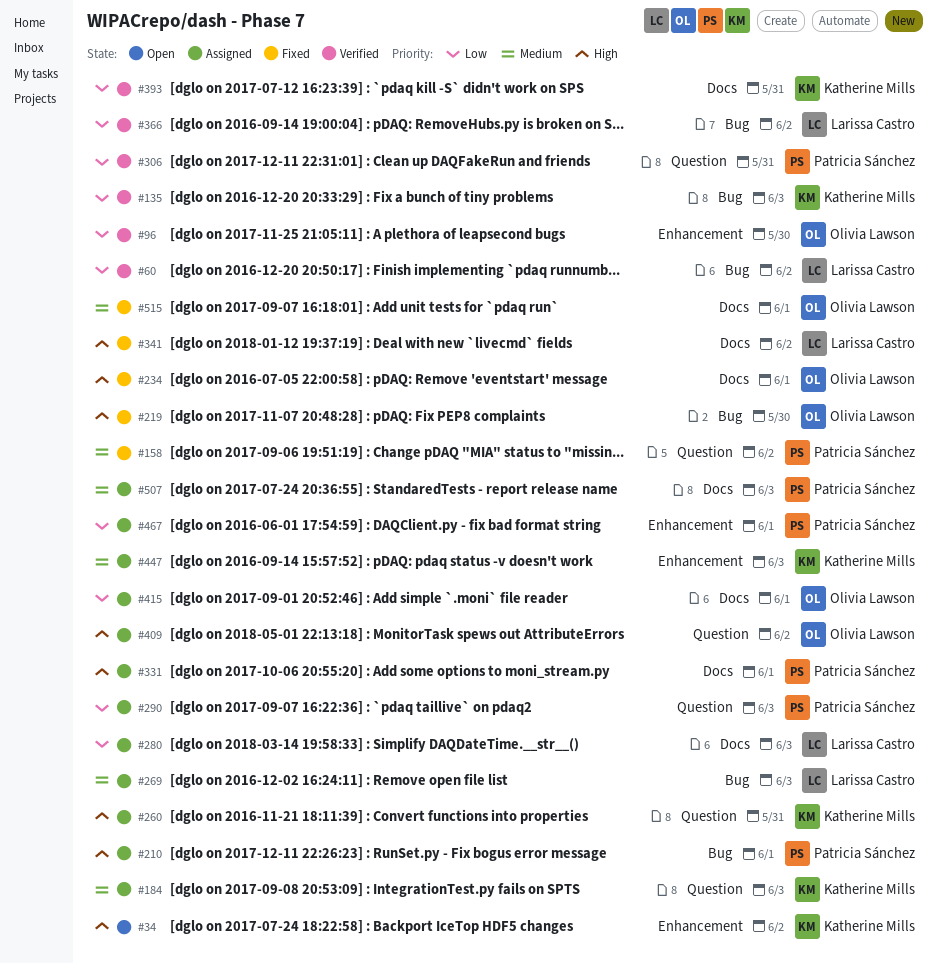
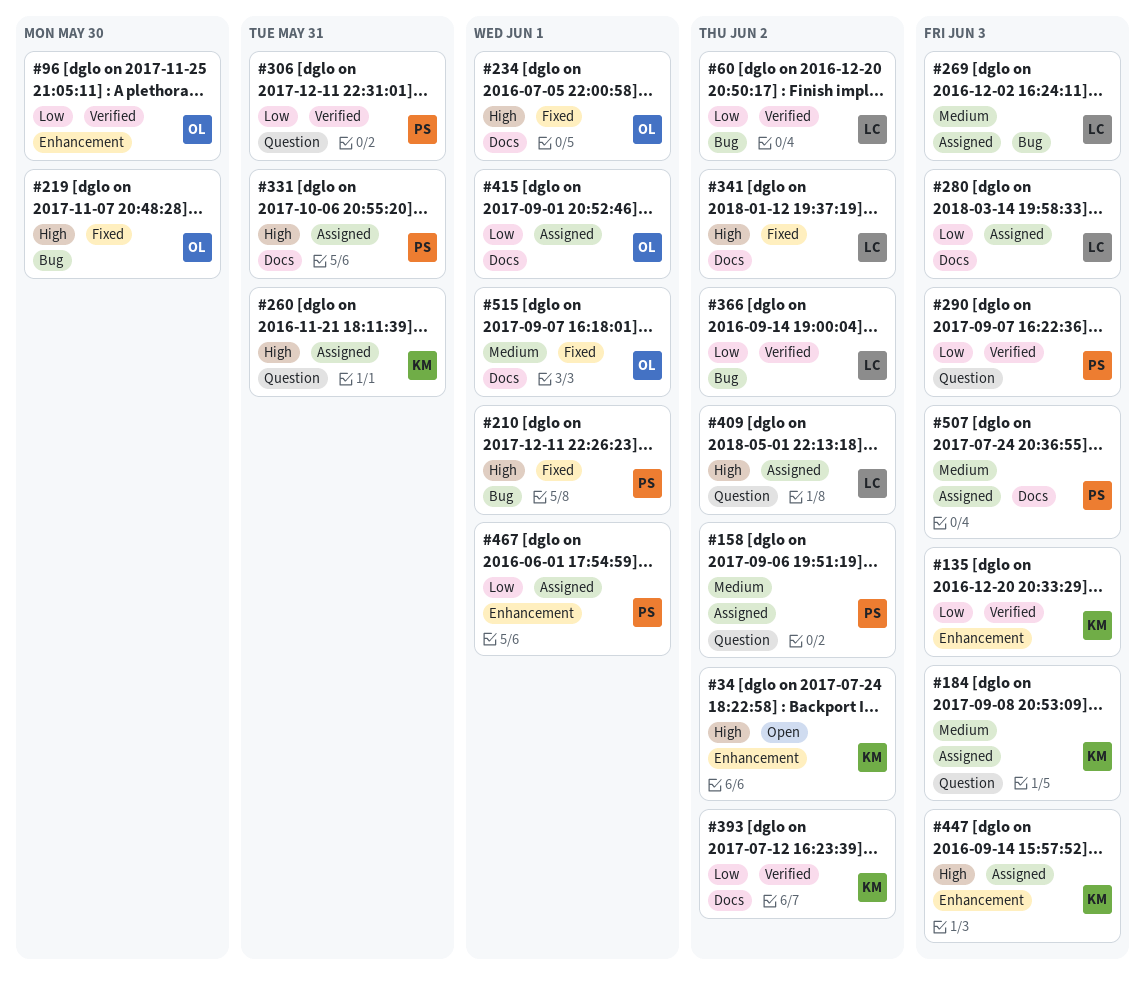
#135, label: Bug -> Enhancement
#158, status: Fixed -> Assigned
#210, status: Assigned -> Fixed
#290, status: Assigned -> Verified
#331, due: Jun 1 -> May 31
#393, due: May 31 -> Jun 2
#409, owner: Olivia Lawson -> Larissa Castro
#447, priority: Medium -> High

